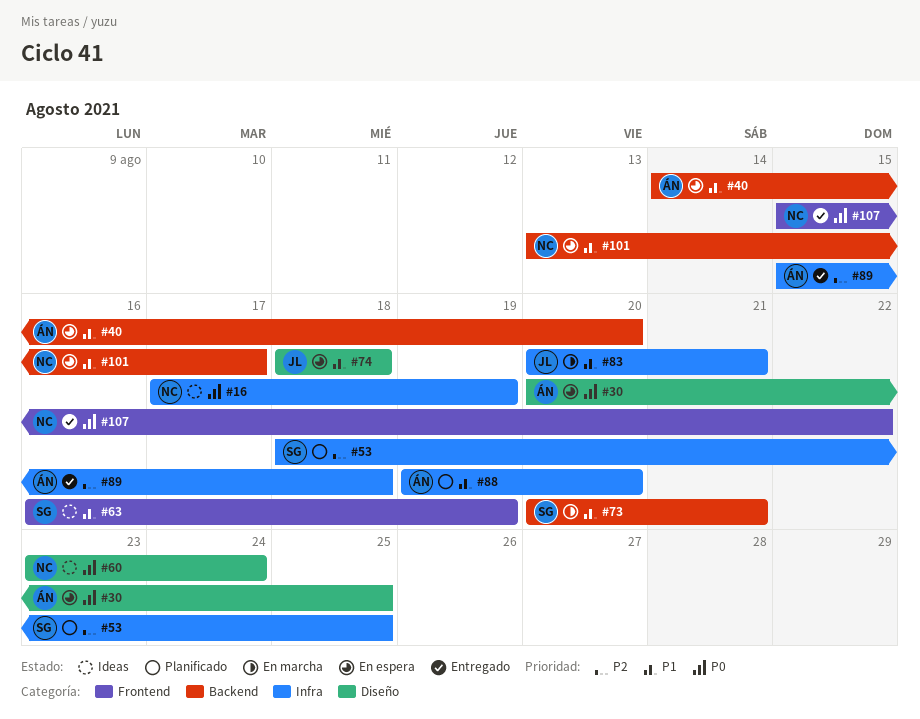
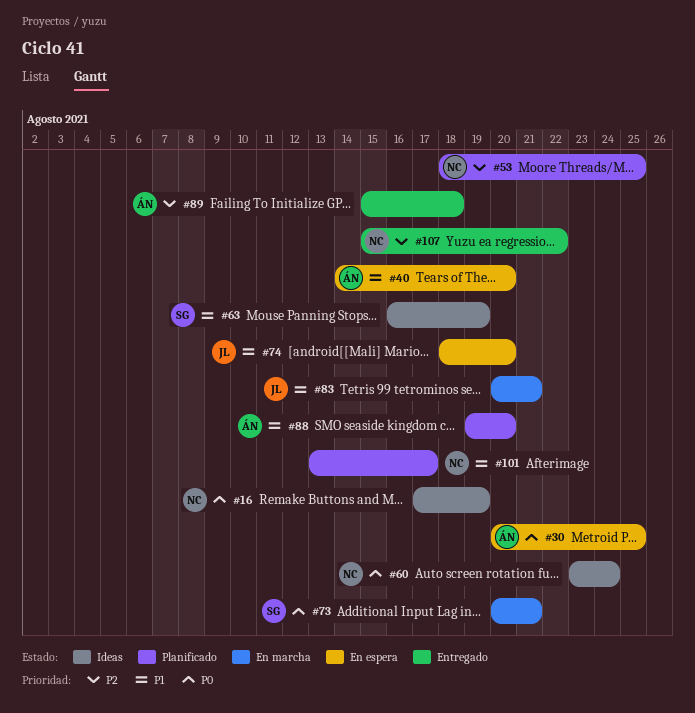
#53, owner: SG -> NC
#73, priority: P1 -> P0
#74, due: Aug 18 -> Aug 20
#101, status: En espera -> Planificado
#107, priority: P0 -> P2

